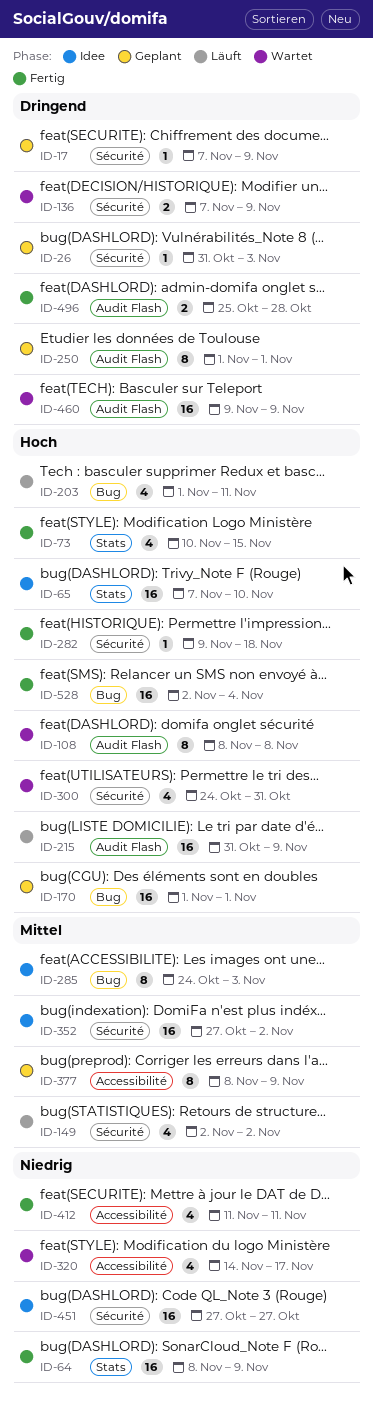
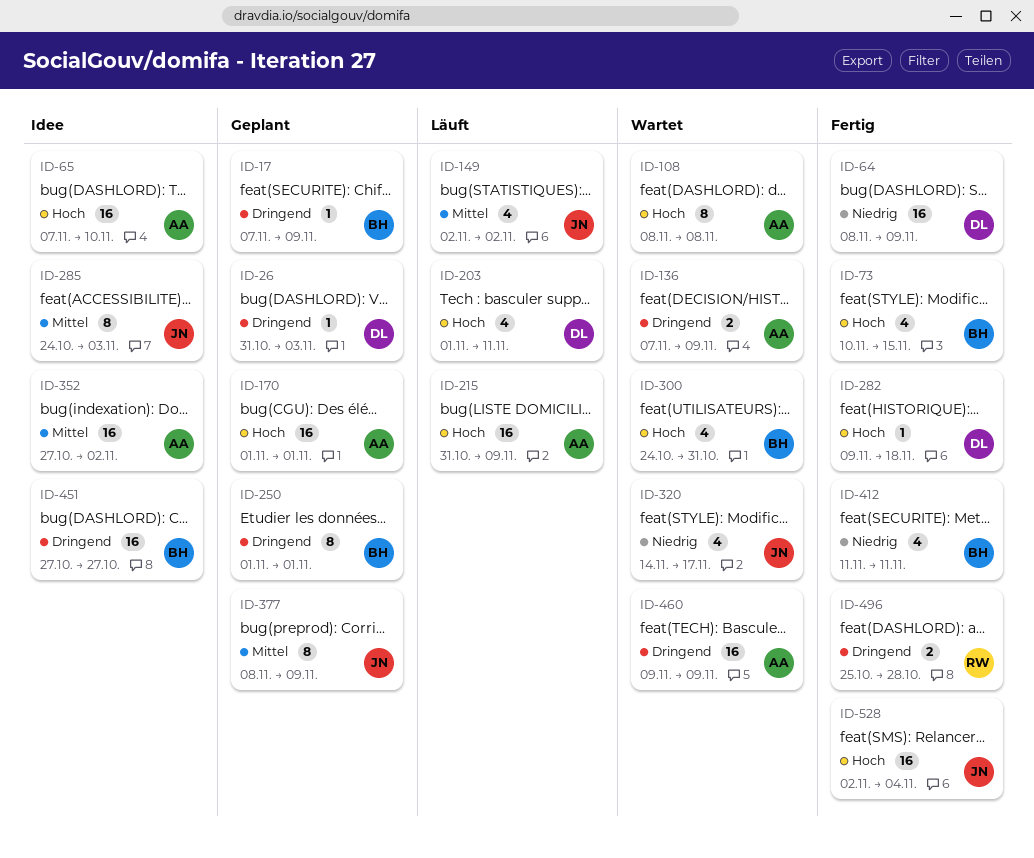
ID-451, priority: Niedrig -> Dringend

